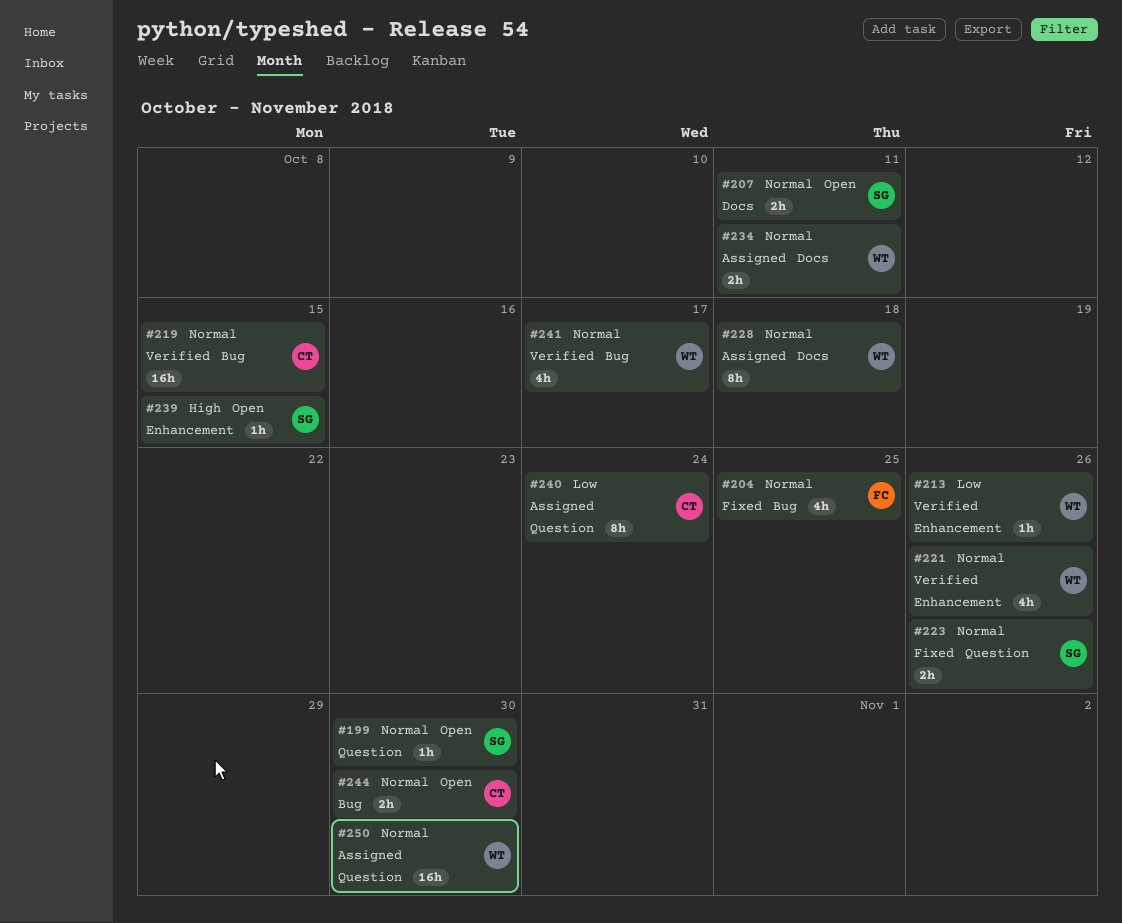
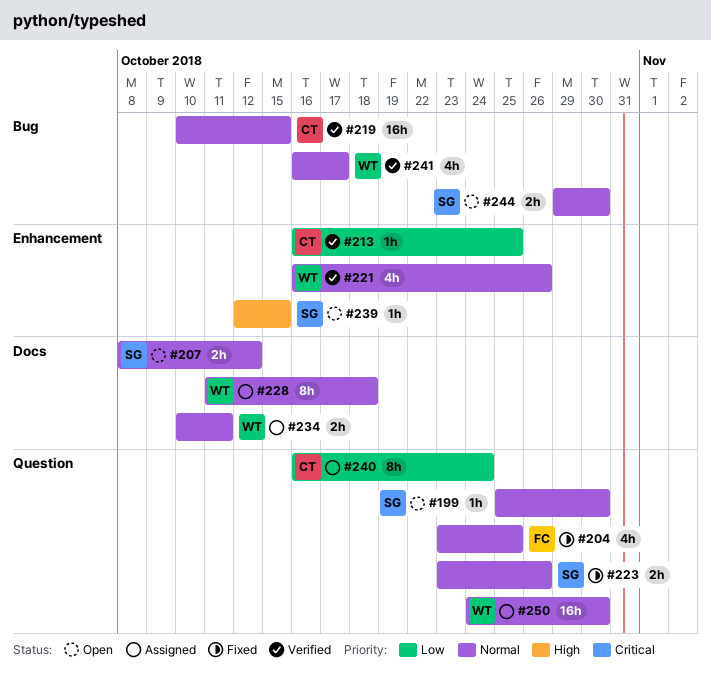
#204, label: Bug -> Question
#207, due: Oct 11 -> Oct 12
#213, owner: WT -> CT
#213, due: Oct 26 -> Oct 25
#244, owner: CT -> SG

